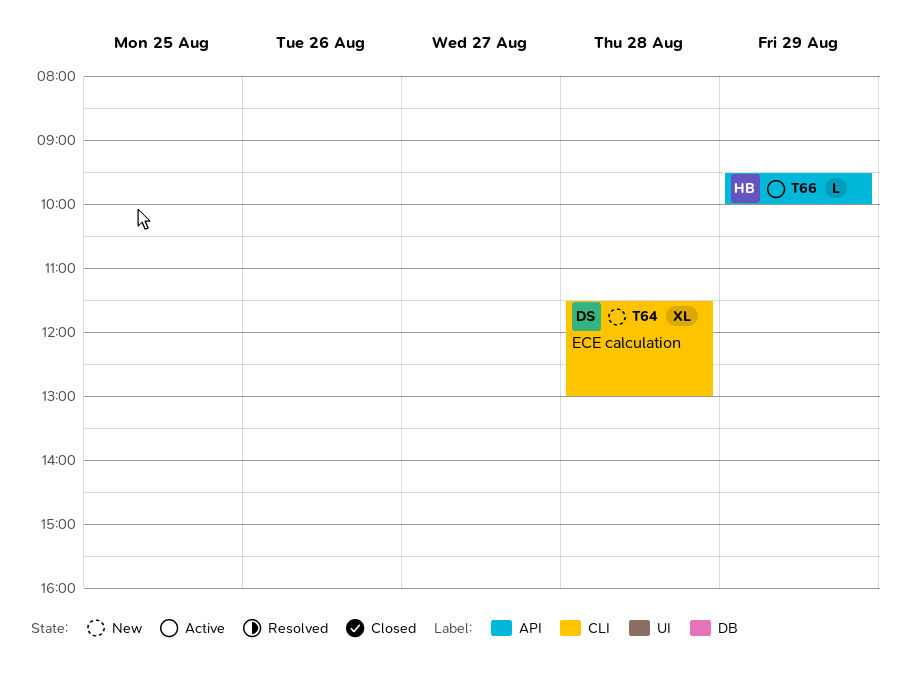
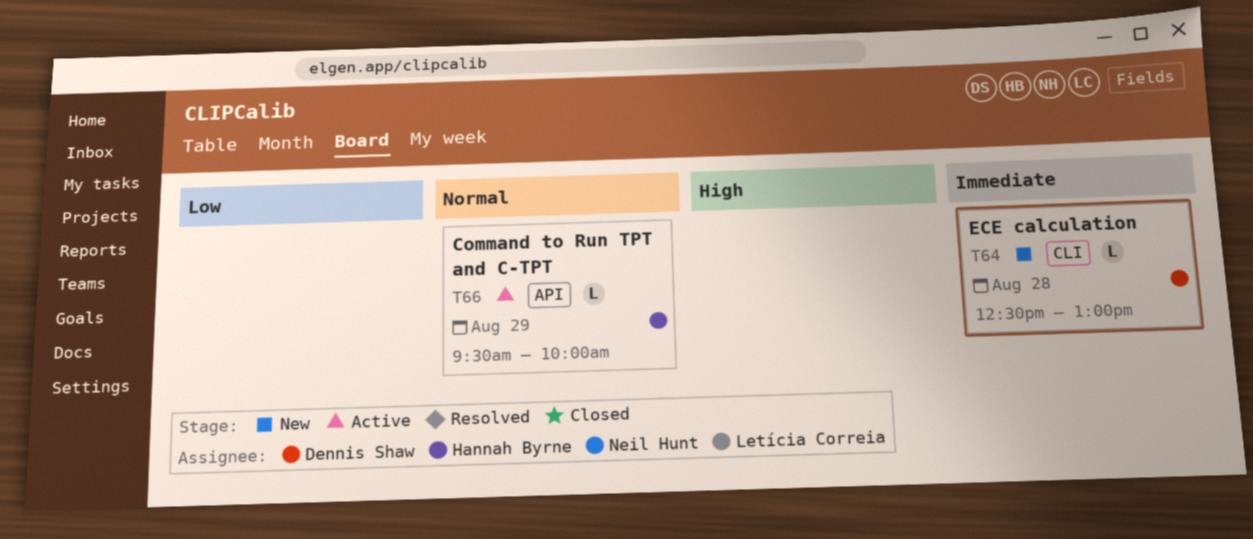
T64, estimate: XL -> L
T64, begins: 11:30 -> 12:30

